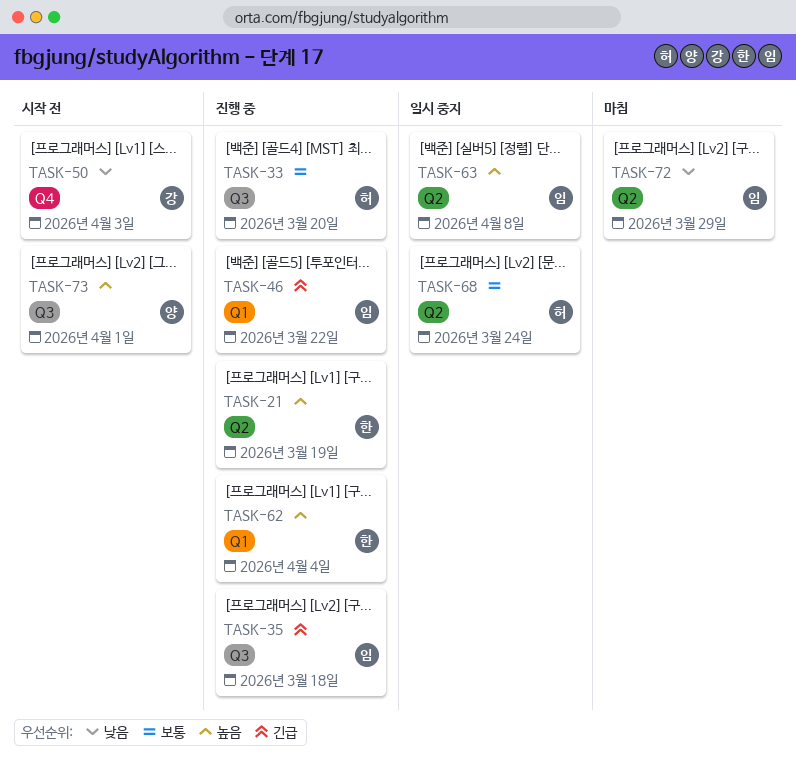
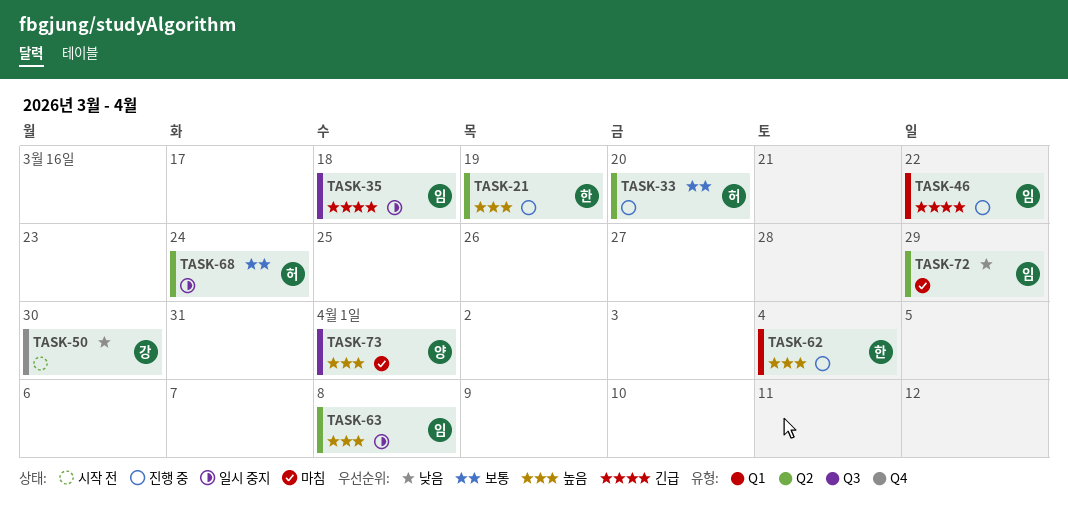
TASK-33, label: Q3 -> Q2
TASK-35, status: 진행 중 -> 일시 중지
TASK-50, due: Apr 3 -> Mar 30
TASK-73, status: 시작 전 -> 마침

